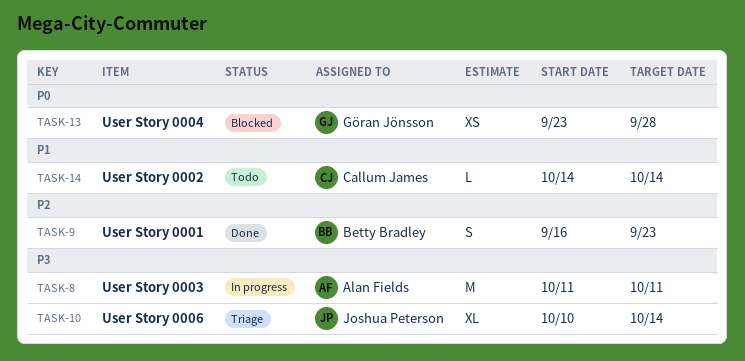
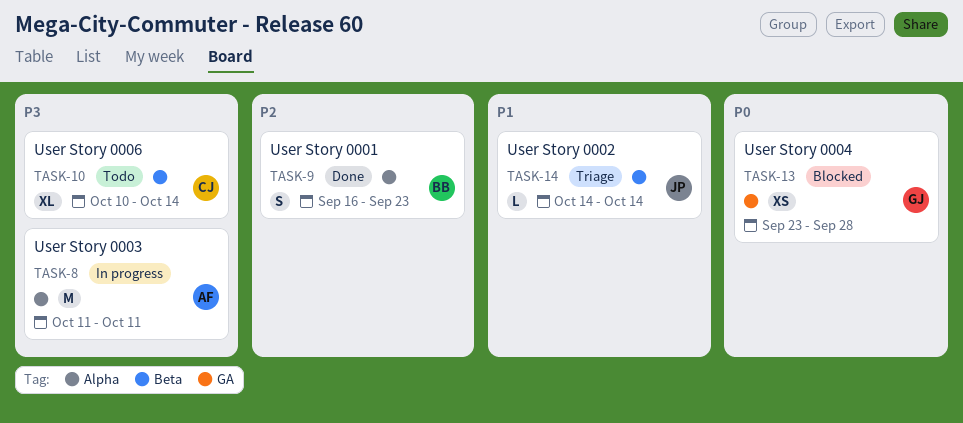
TASK-10, status: Triage -> Todo
TASK-10, owner: Joshua Peterson -> Callum James
TASK-14, status: Todo -> Triage
TASK-14, owner: Callum James -> Joshua Peterson

